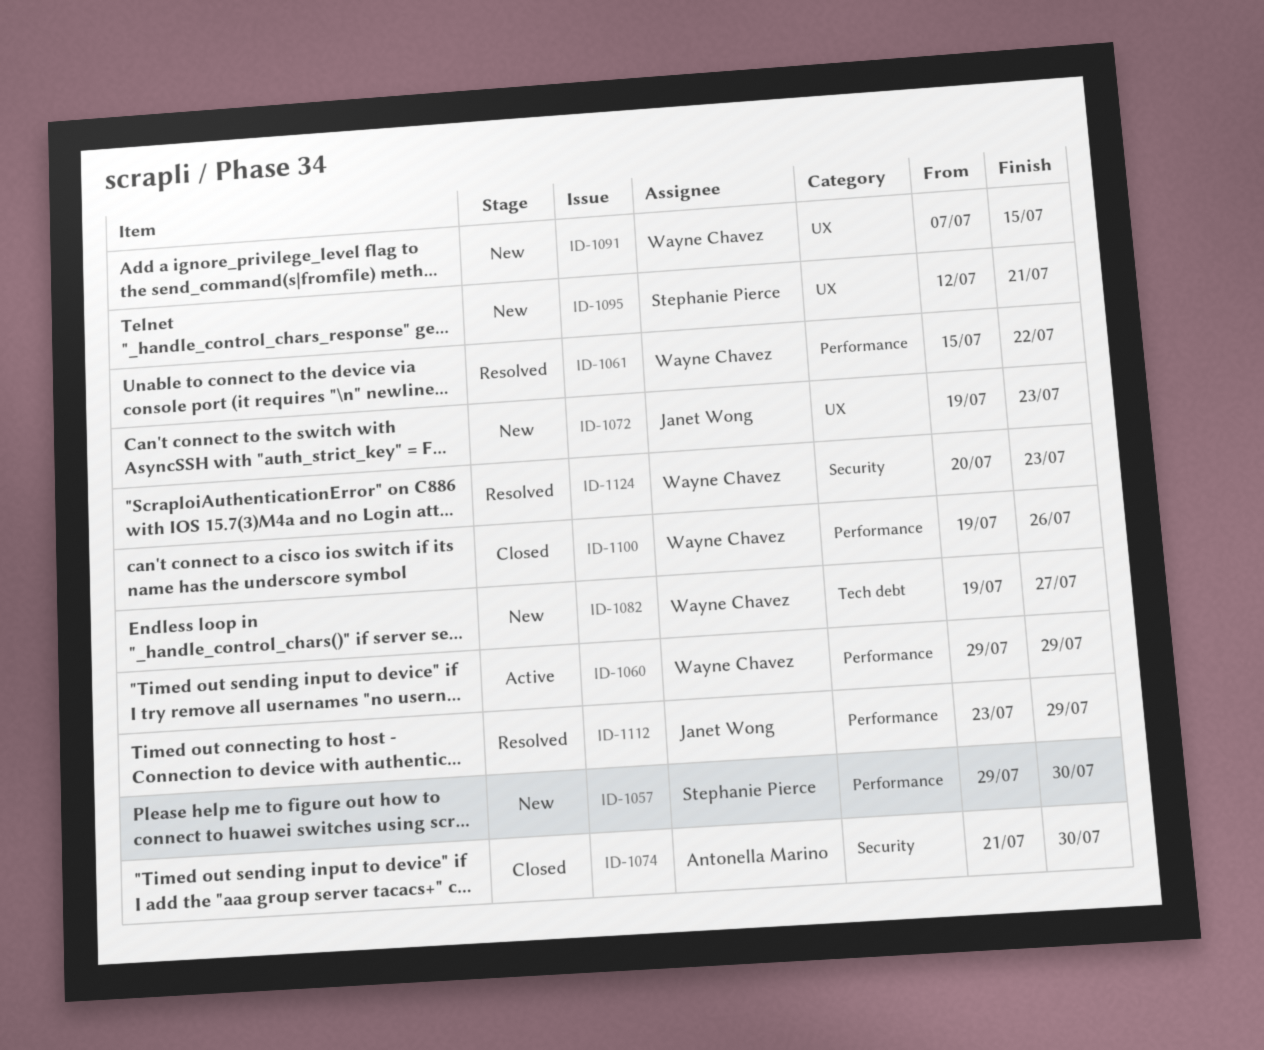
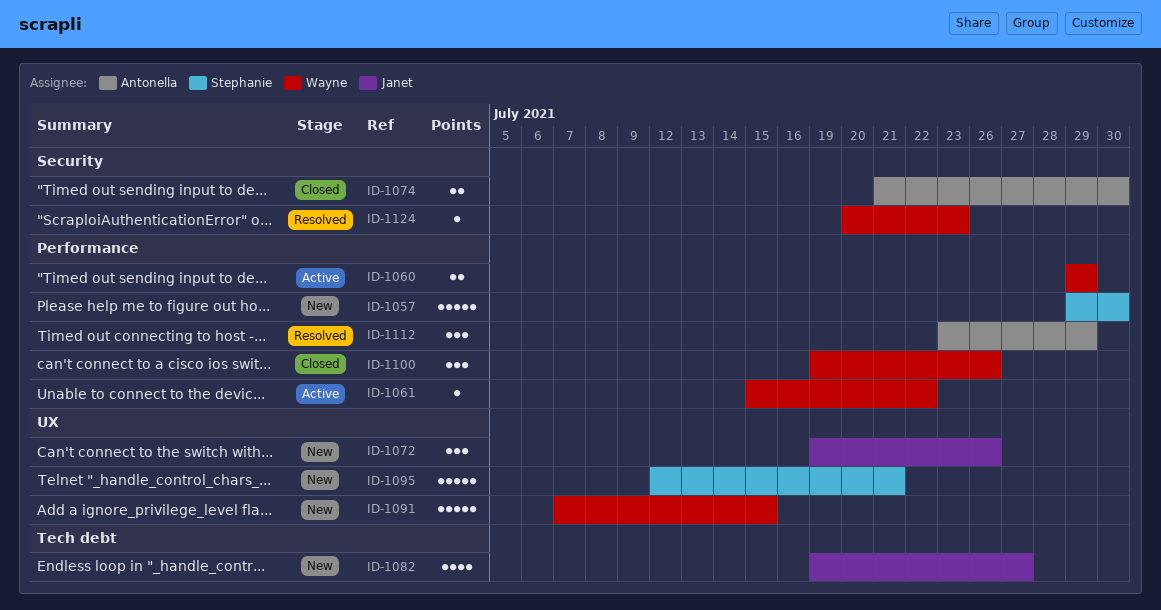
ID-1061, status: Resolved -> Active
ID-1072, due: Jul 23 -> Jul 26
ID-1082, owner: Wayne Chavez -> Janet Wong
ID-1112, owner: Janet Wong -> Antonella Marino

